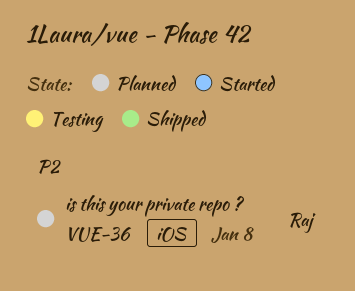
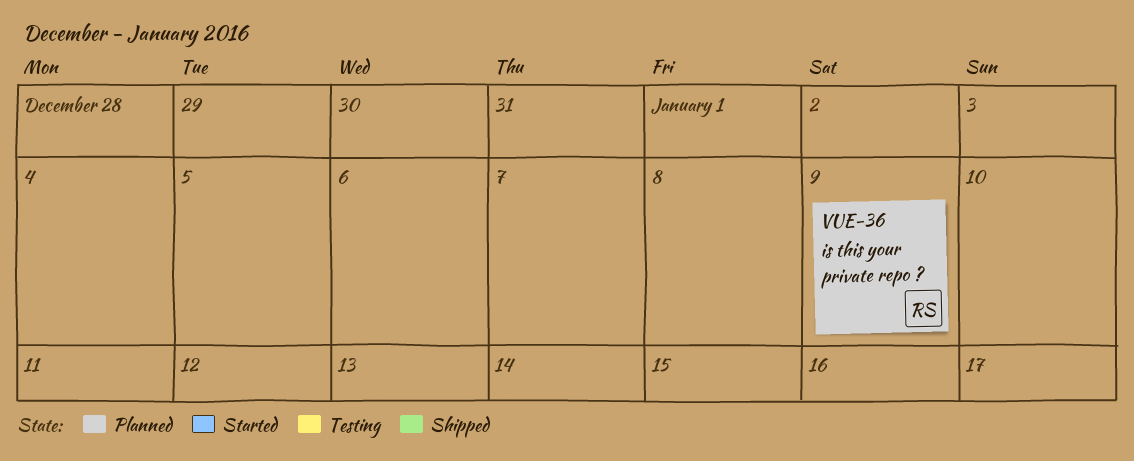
VUE-36, due: Jan 8 -> Jan 9

